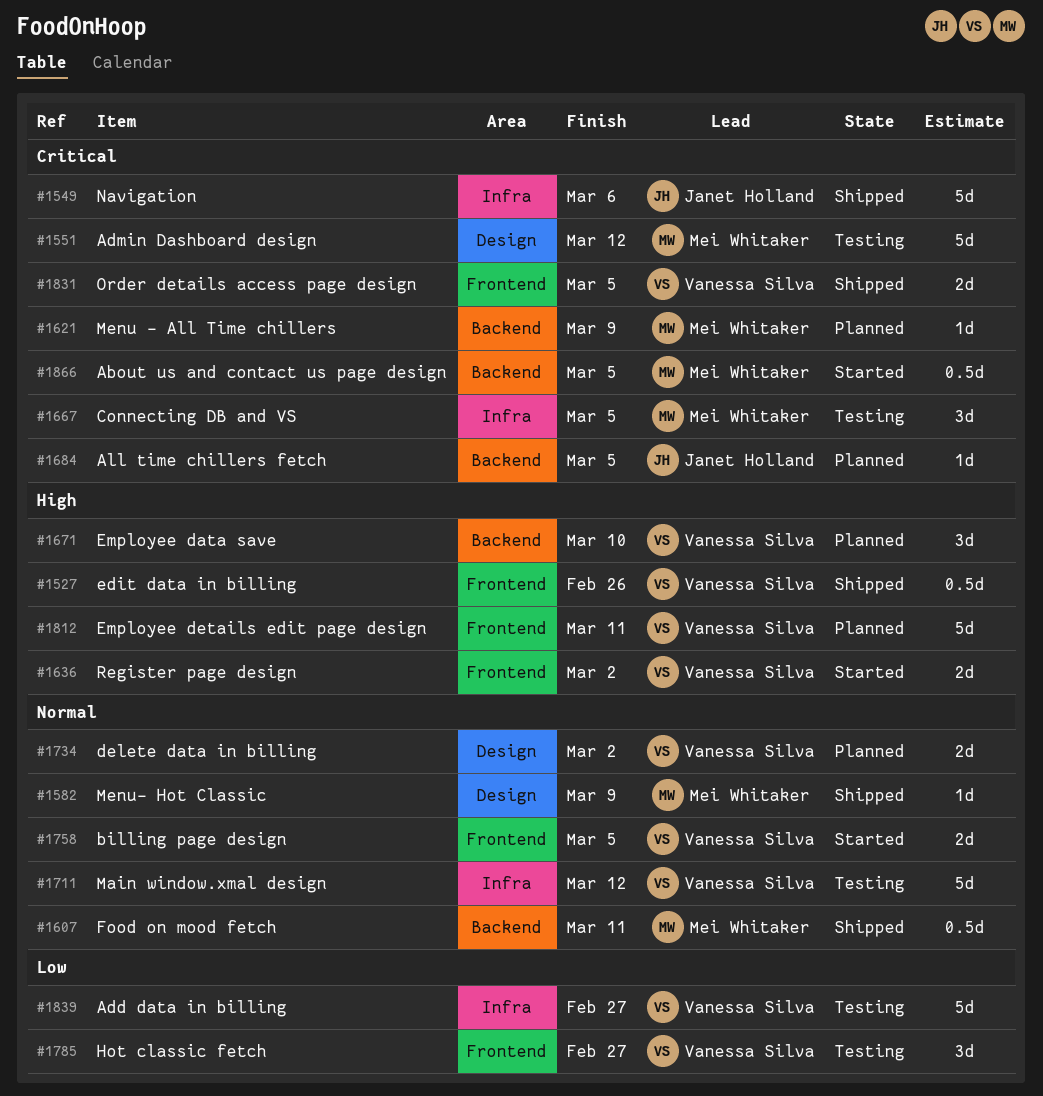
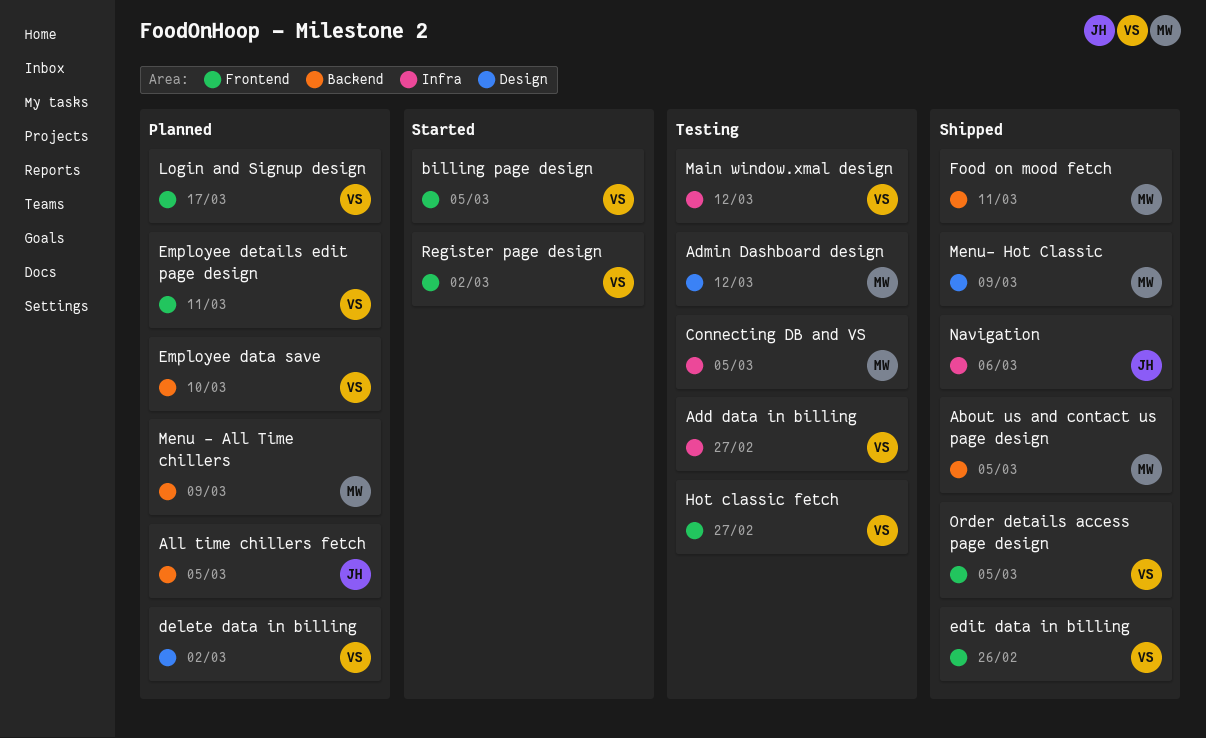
About us and contact us page design, status: Started -> Shipped
Login and Signup design: none -> present

